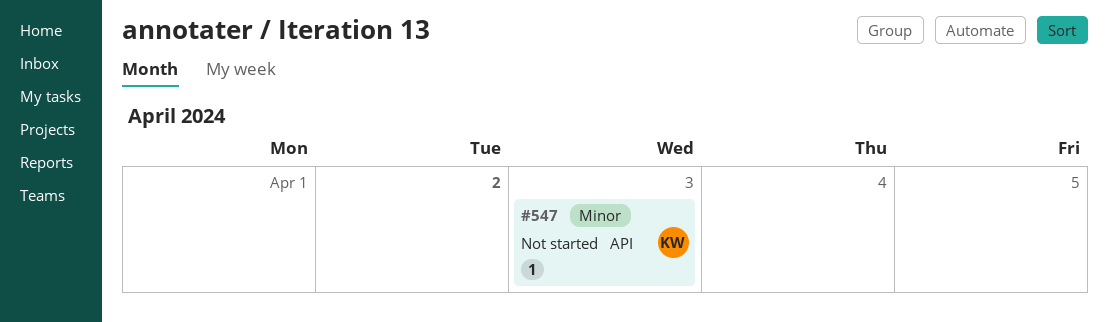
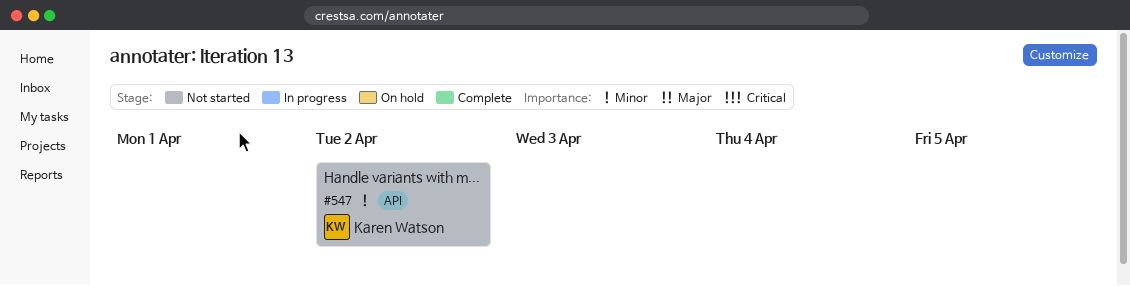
#547, due: Apr 3 -> Apr 2

